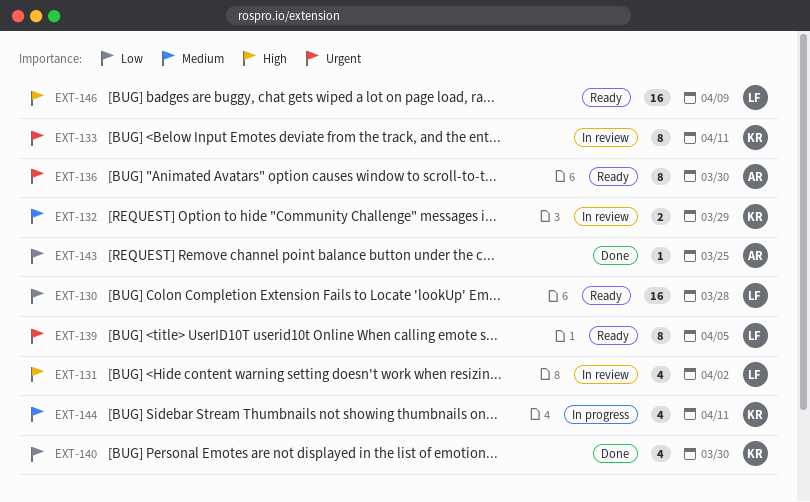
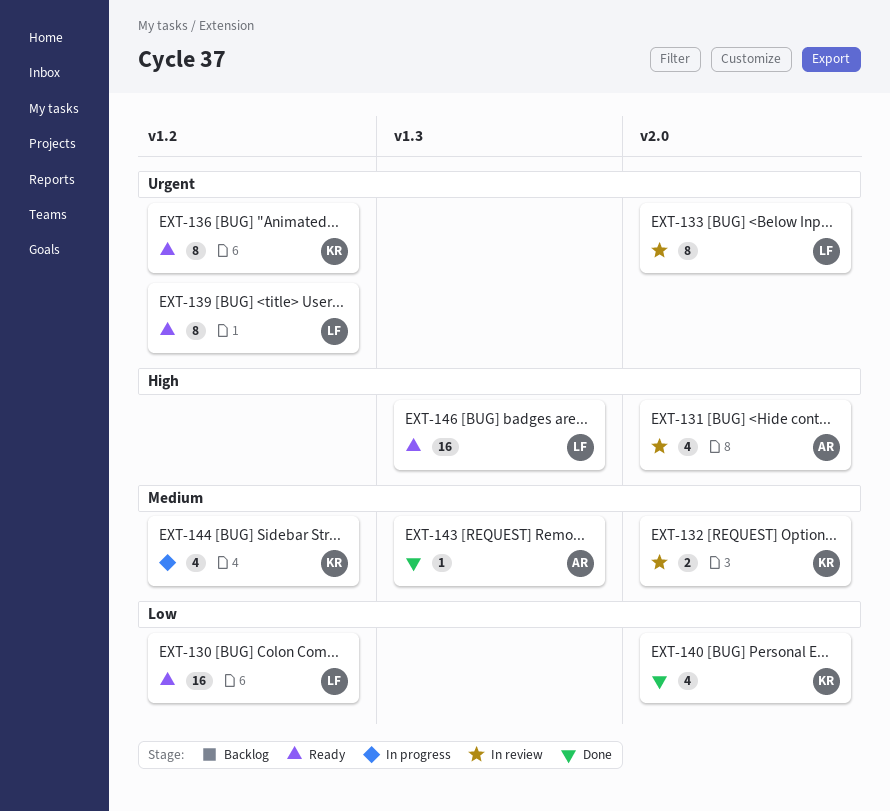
EXT-131, owner: LF -> AR
EXT-133, owner: KR -> LF
EXT-136, owner: AR -> KR
EXT-143, priority: Low -> Medium

